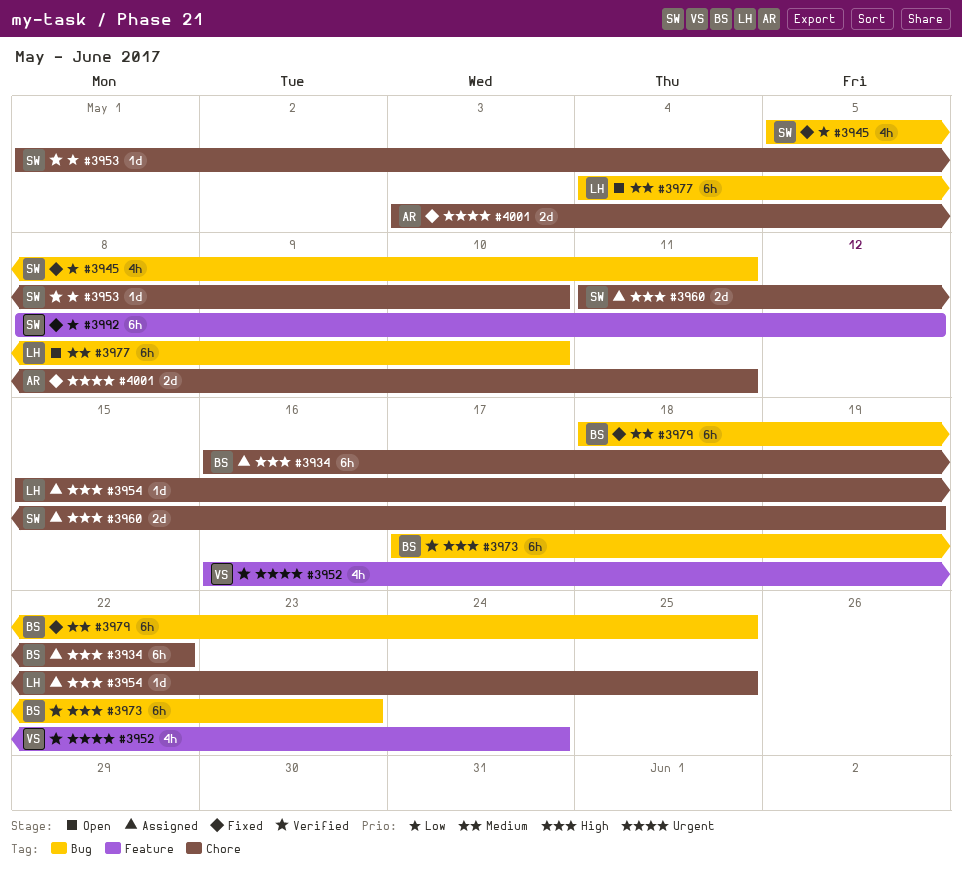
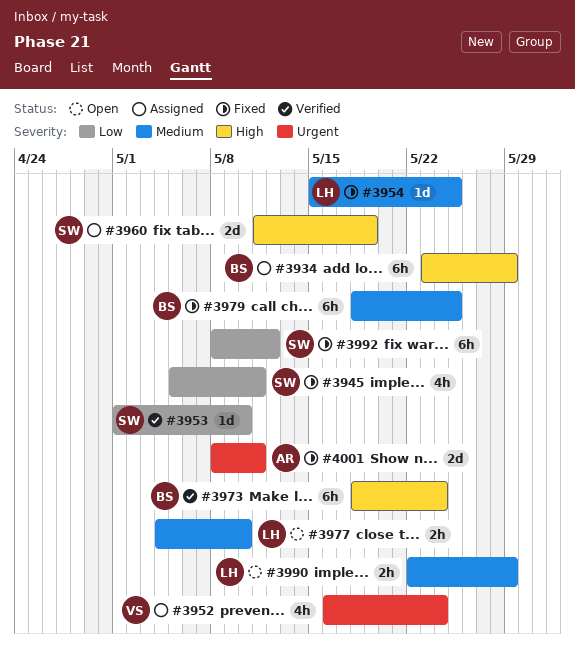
#3934, start: May 16 -> May 23
#3934, due: May 22 -> May 29
#3952, status: Verified -> Assigned
#3954, status: Assigned -> Fixed
#3954, priority: High -> Medium
#3973, start: May 17 -> May 18
#3973, due: May 23 -> May 24
#3977, estimate: 6h -> 2h
#3990: none -> present
#4001, start: May 3 -> May 8

